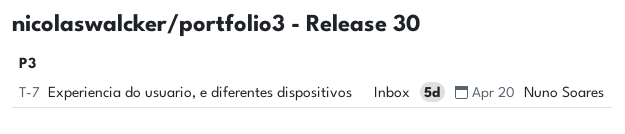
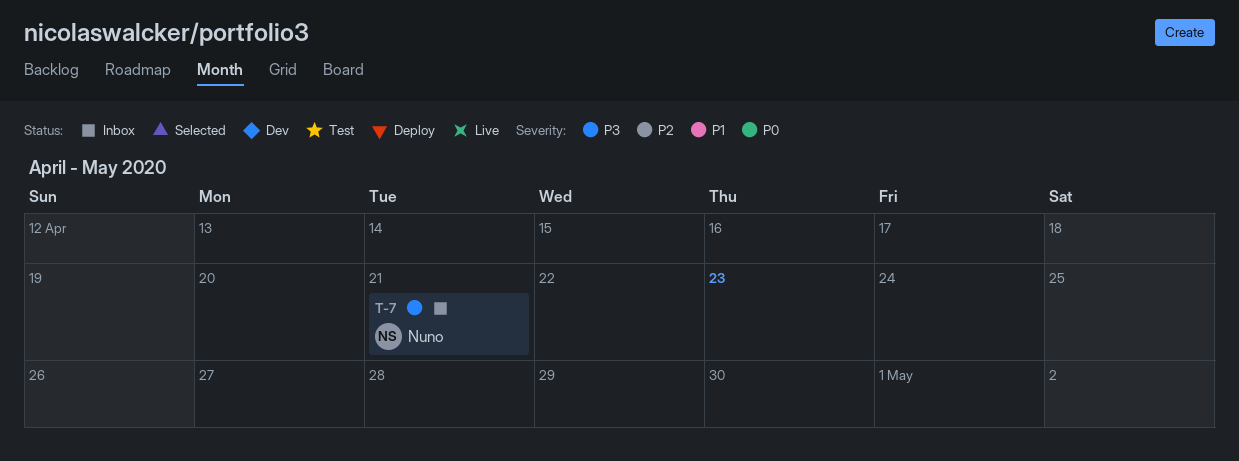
T-7, due: Apr 20 -> Apr 21

